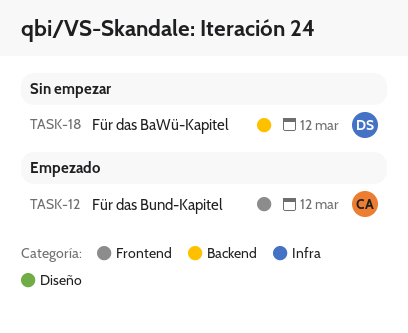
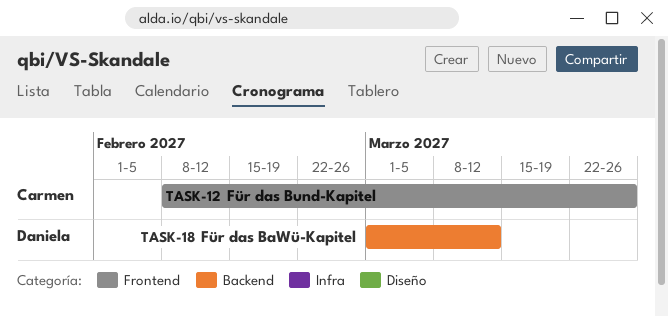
TASK-12, due: Mar 12 -> Mar 26

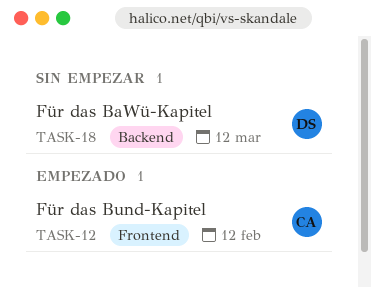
TASK-12, due: Mar 26 -> Feb 12

